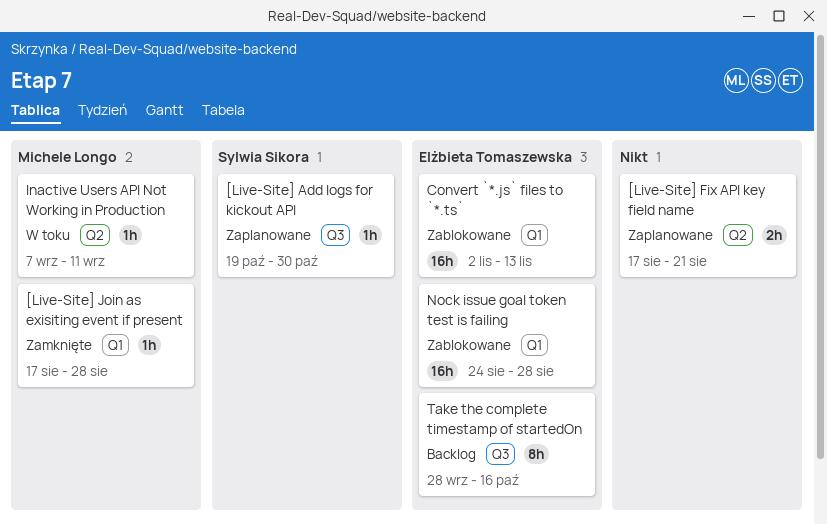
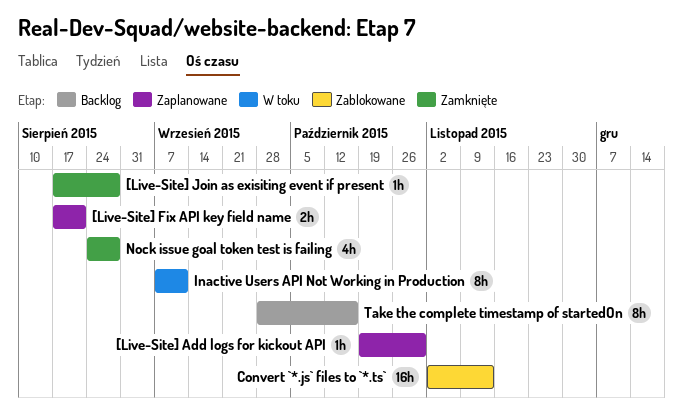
Inactive Users API Not Working in Production, estimate: 1h -> 8h
Nock issue goal token test is failing, status: Zablokowane -> Zamknięte
Nock issue goal token test is failing, estimate: 16h -> 4h

